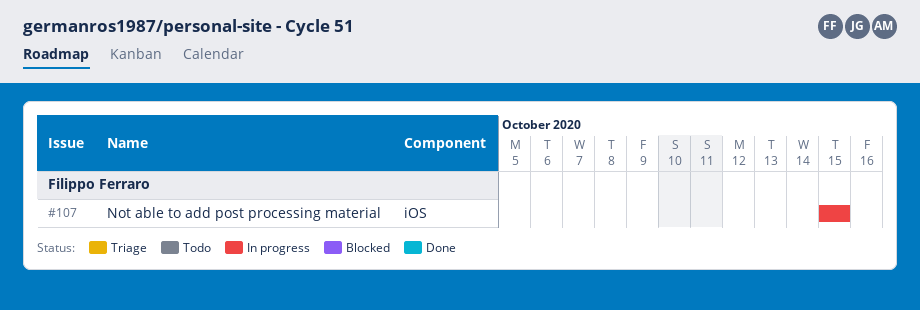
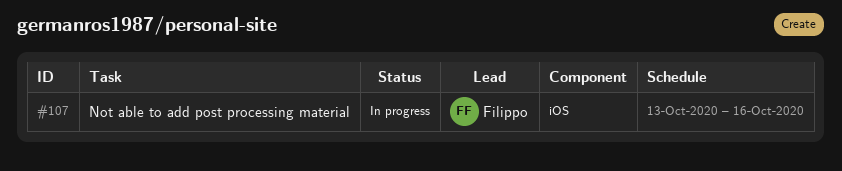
#107, start: Oct 15 -> Oct 13
#107, due: Oct 15 -> Oct 16

